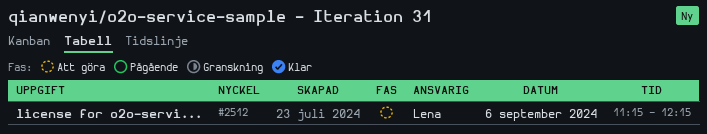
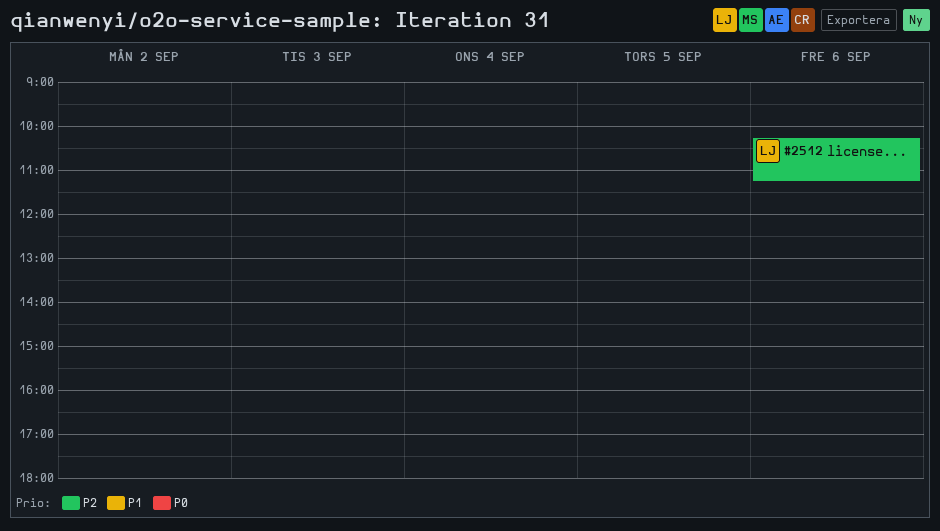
#2512, begins: 11:15 -> 10:15
#2512, ends: 12:15 -> 11:15

